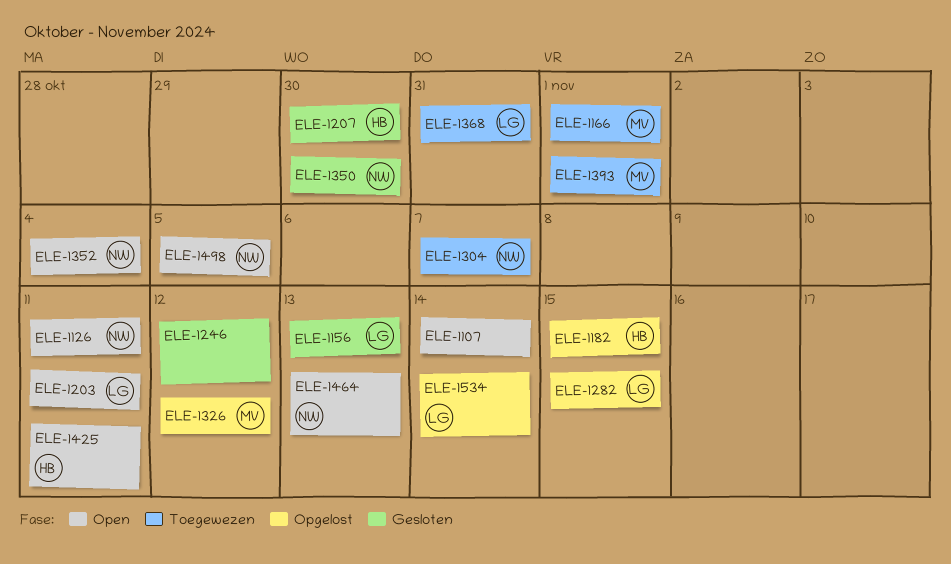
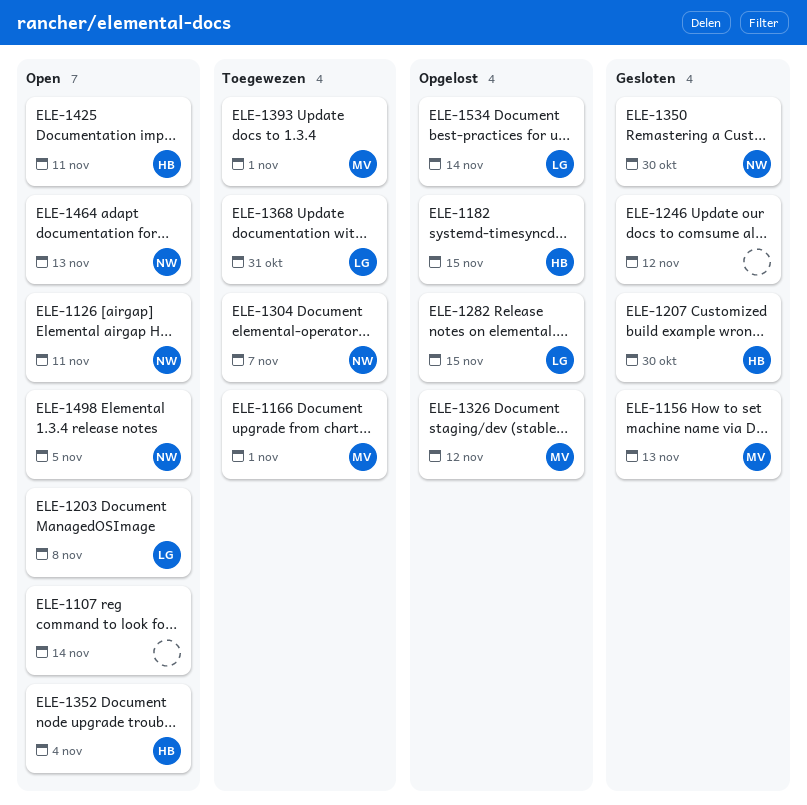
ELE-1156, owner: LG -> MV
ELE-1203, due: Nov 11 -> Nov 8
ELE-1352, owner: NW -> HB

